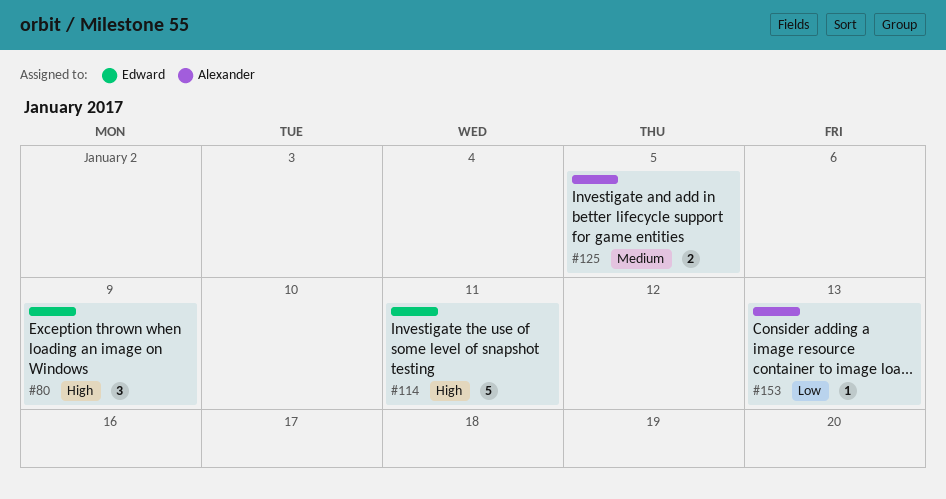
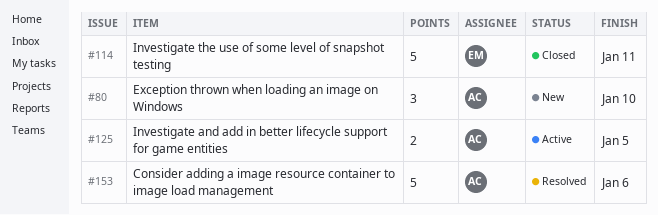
#80, owner: Edward -> Alexander
#80, due: Jan 9 -> Jan 10
#153, estimate: 1 -> 5
#153, due: Jan 13 -> Jan 6

